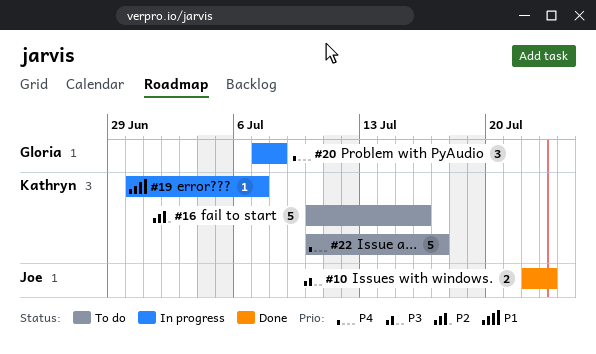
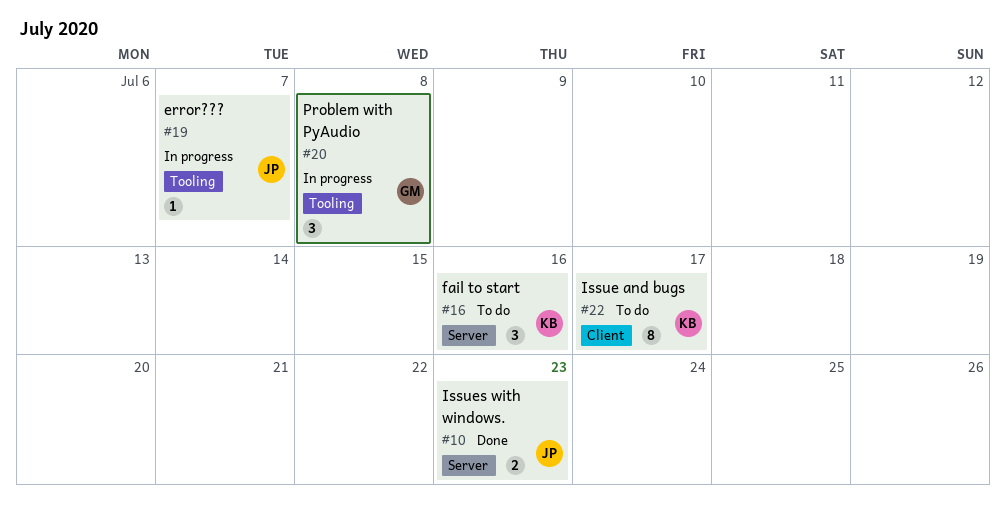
#16, estimate: 5 -> 3
#19, owner: Kathryn -> Joe
#22, estimate: 5 -> 8

